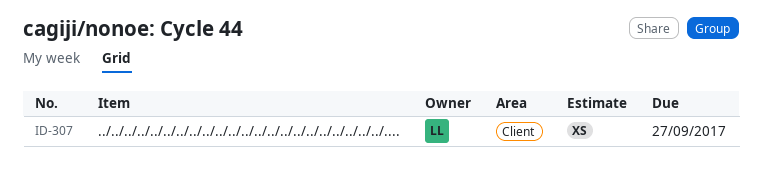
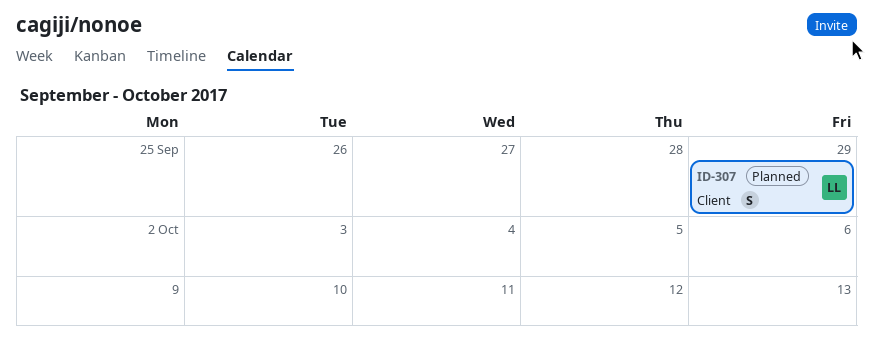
ID-307, estimate: XS -> S
ID-307, due: Sep 27 -> Sep 29

